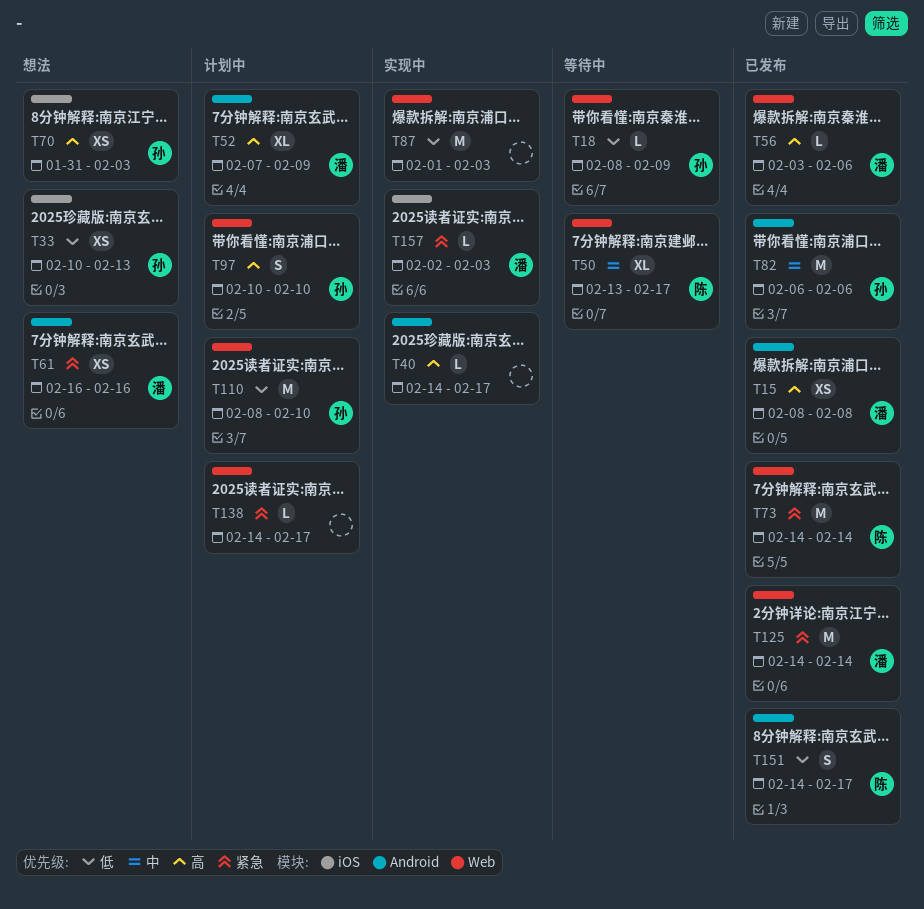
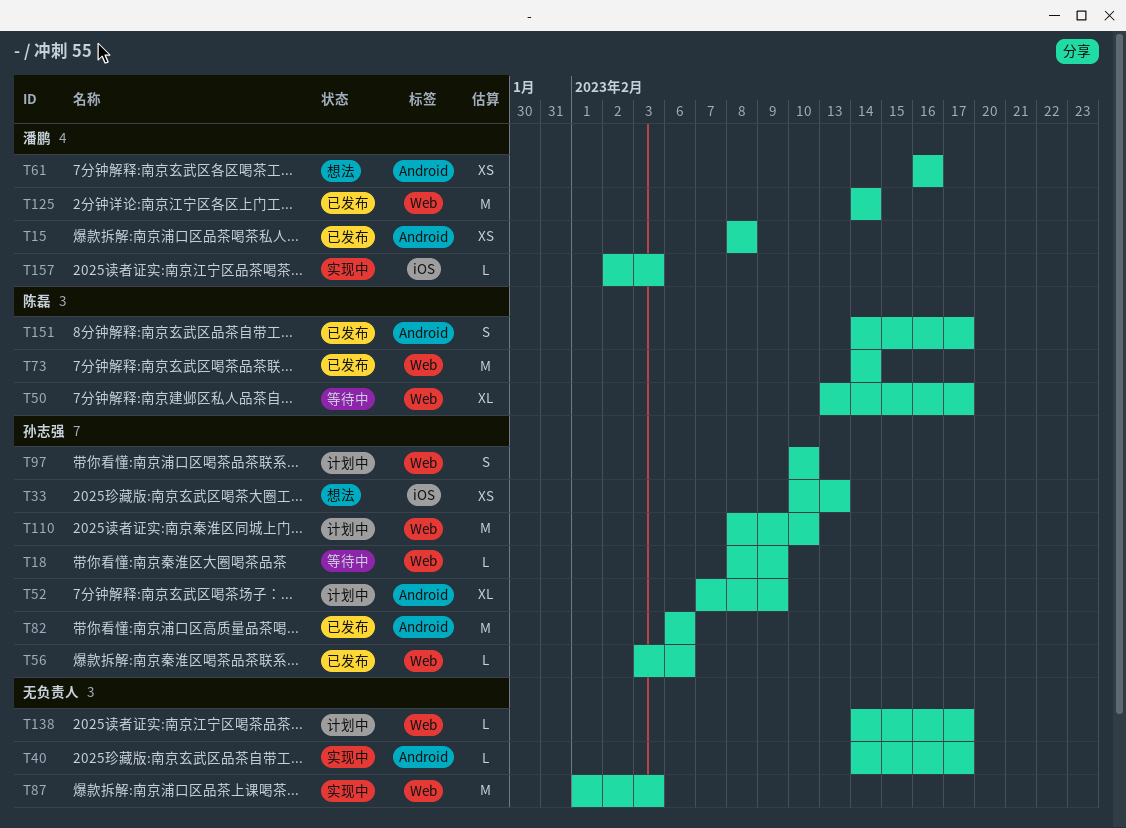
T52, owner: 潘鹏 -> 孙志强
T56, owner: 潘鹏 -> 孙志强
T70: present -> none

